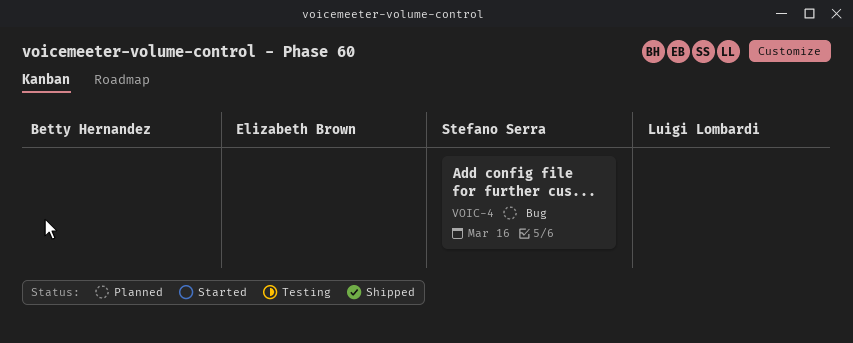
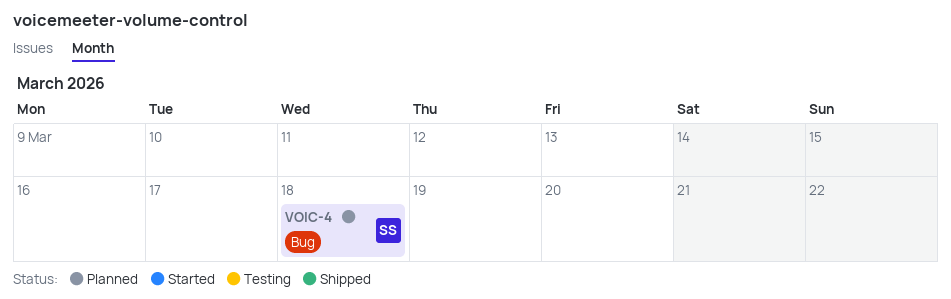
VOIC-4, due: Mar 16 -> Mar 18

